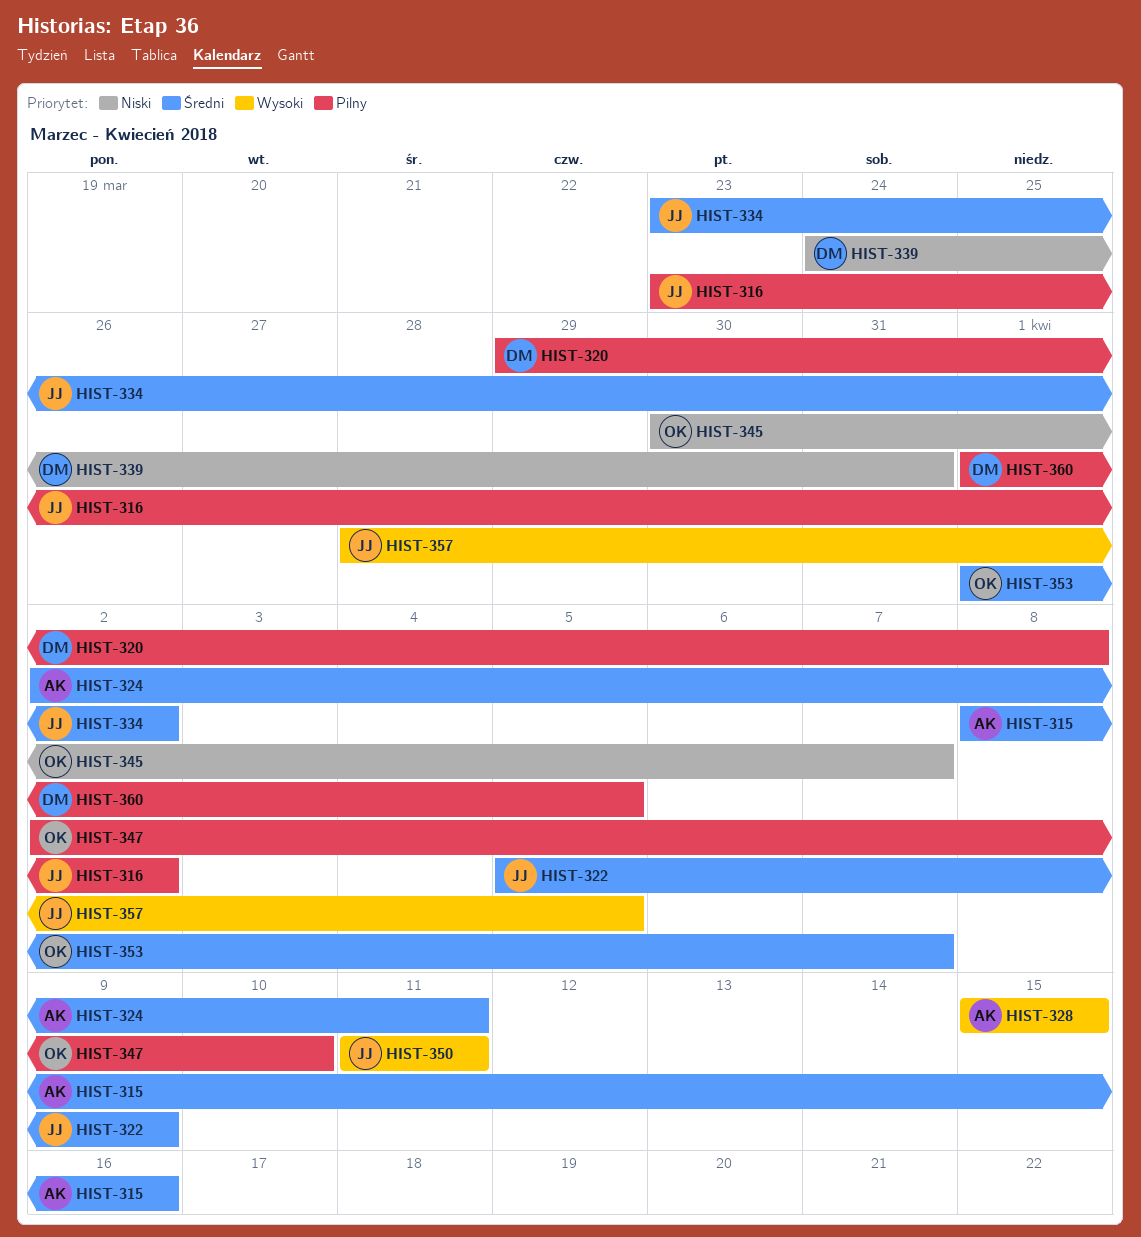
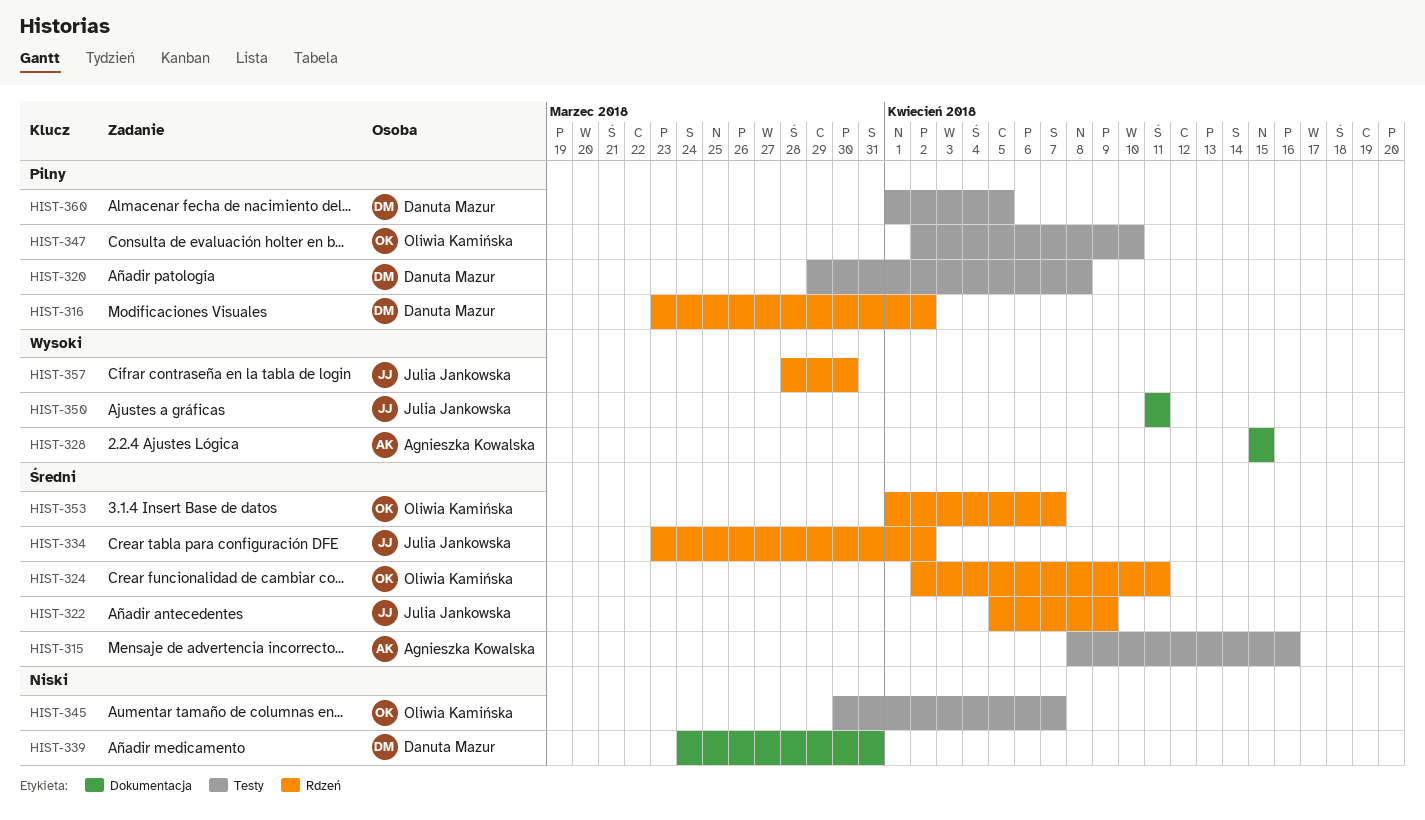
HIST-316, owner: Julia Jankowska -> Danuta Mazur
HIST-324, owner: Agnieszka Kowalska -> Oliwia Kamińska
HIST-357, due: Apr 5 -> Mar 30

